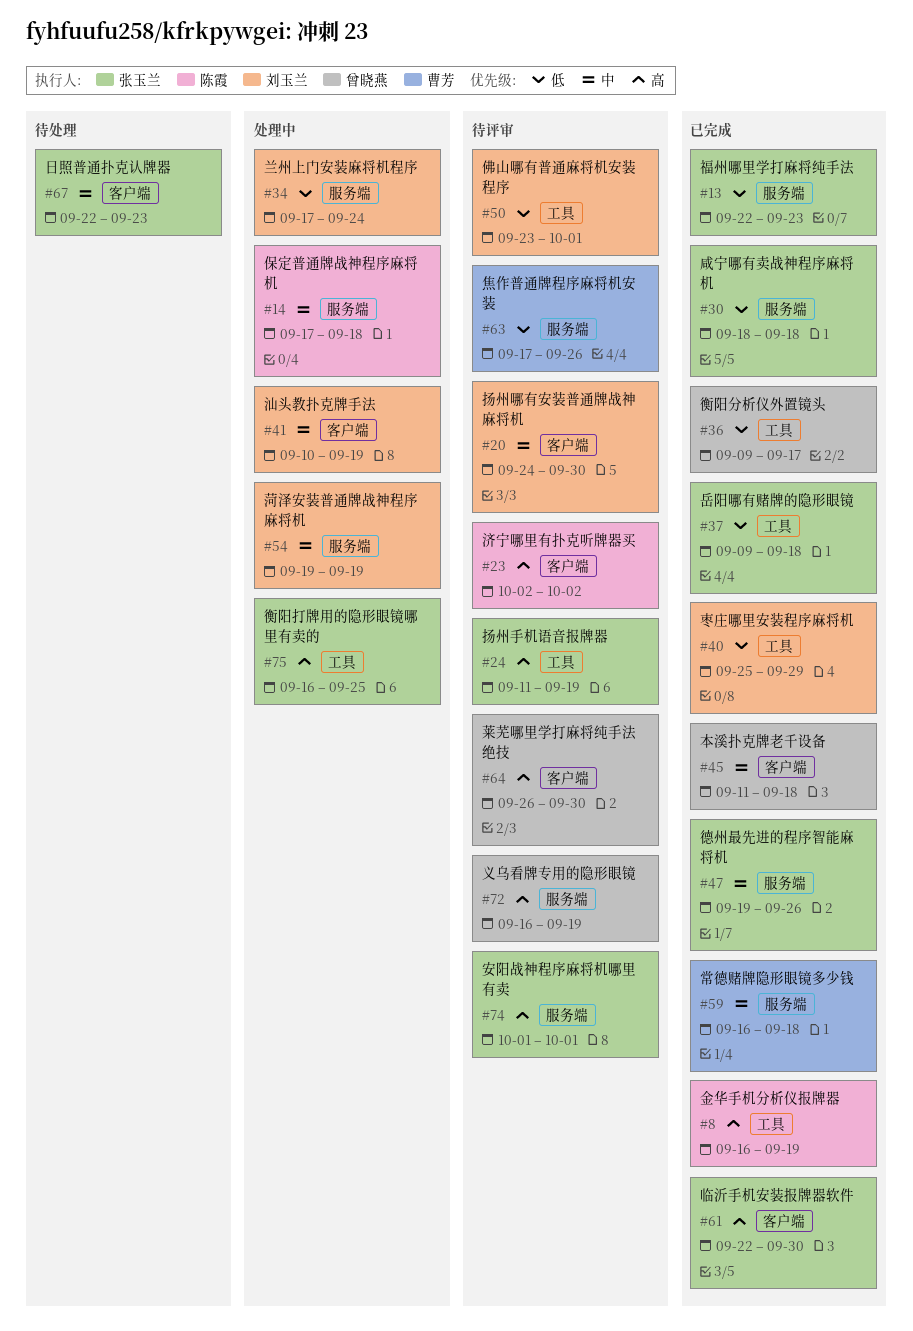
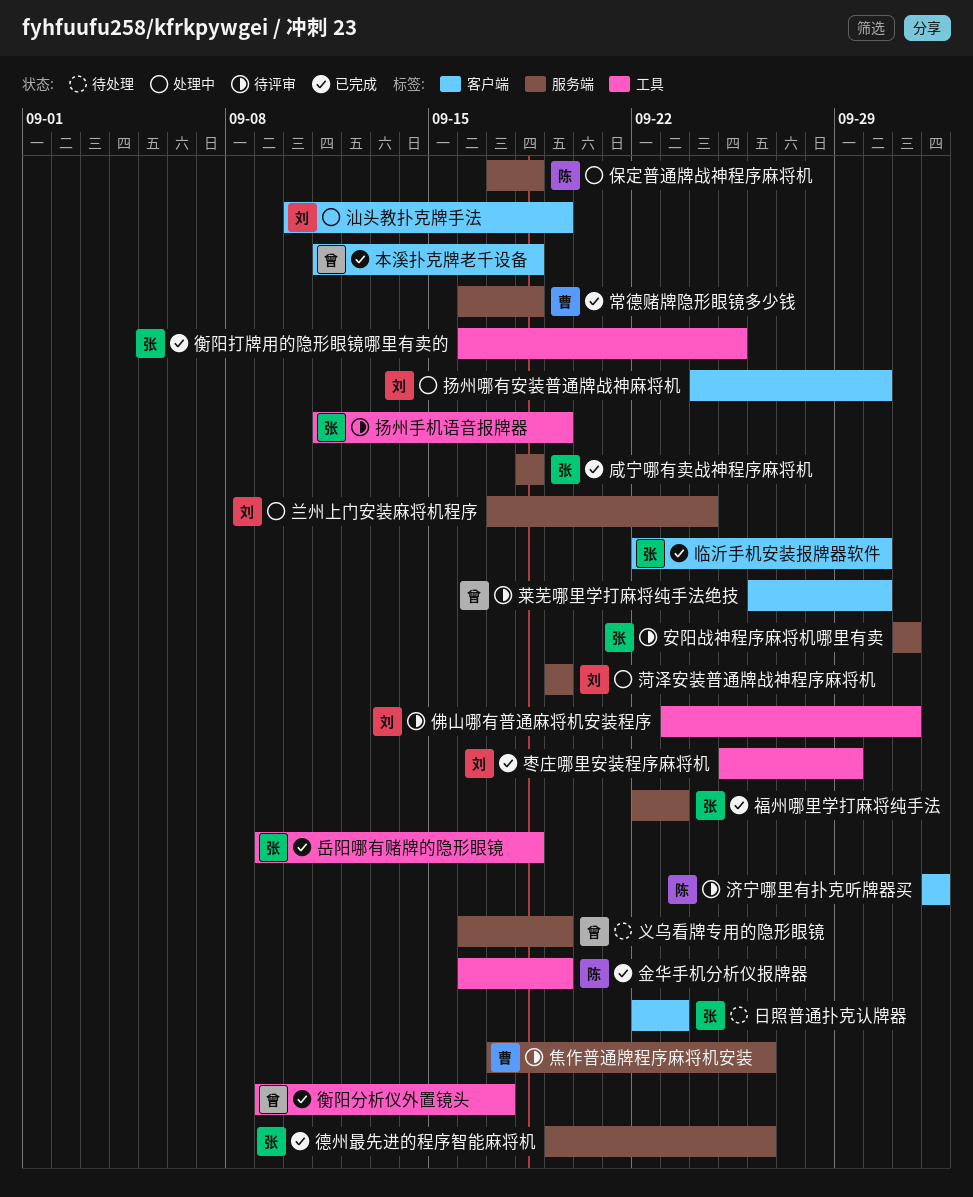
义乌看牌专用的隐形眼镜, status: 待评审 -> 待处理
扬州哪有安装普通牌战神麻将机, status: 待评审 -> 处理中
衡阳打牌用的隐形眼镜哪里有卖的, status: 处理中 -> 已完成

